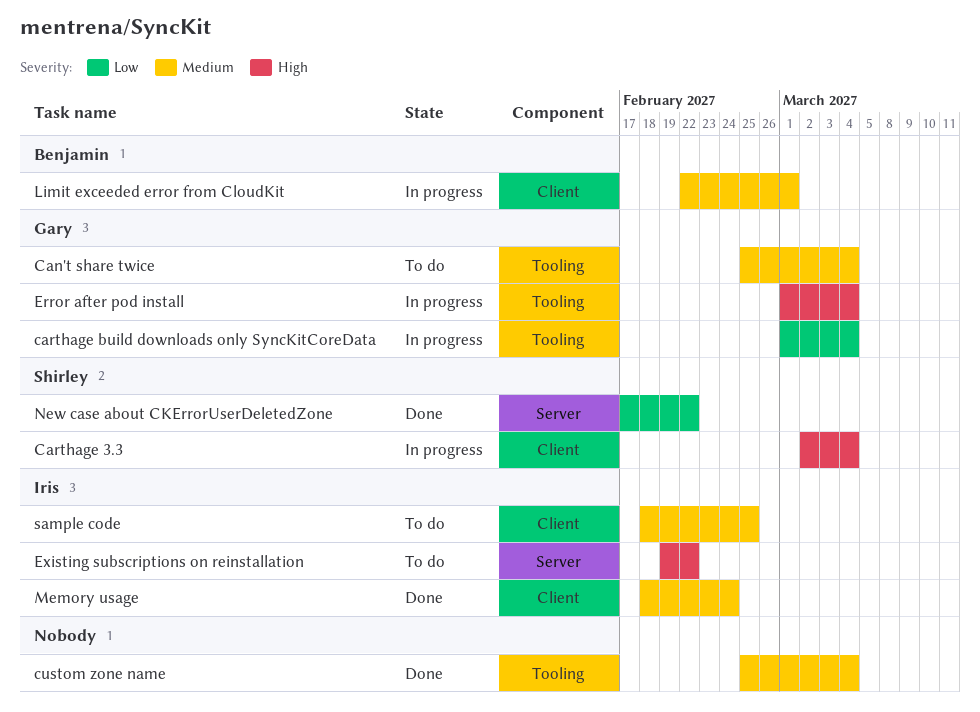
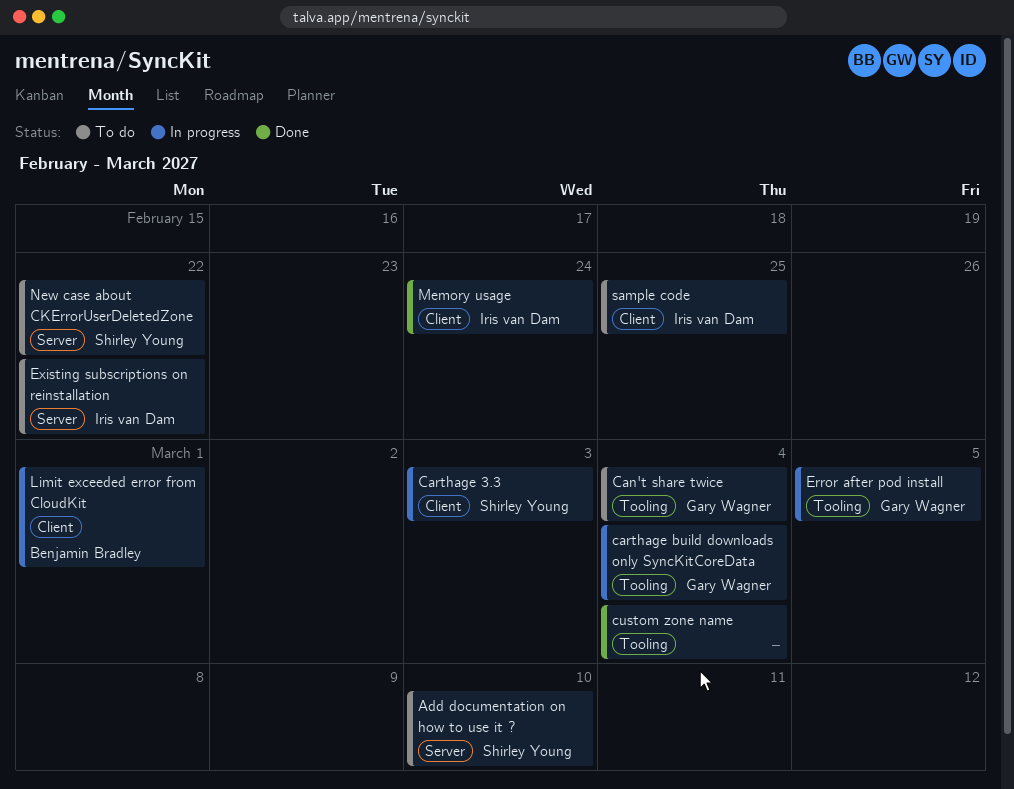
Add documentation on how to use it ?: none -> present
Carthage 3.3, due: Mar 4 -> Mar 3
Error after pod install, due: Mar 4 -> Mar 5
New case about CKErrorUserDeletedZone, status: Done -> To do

